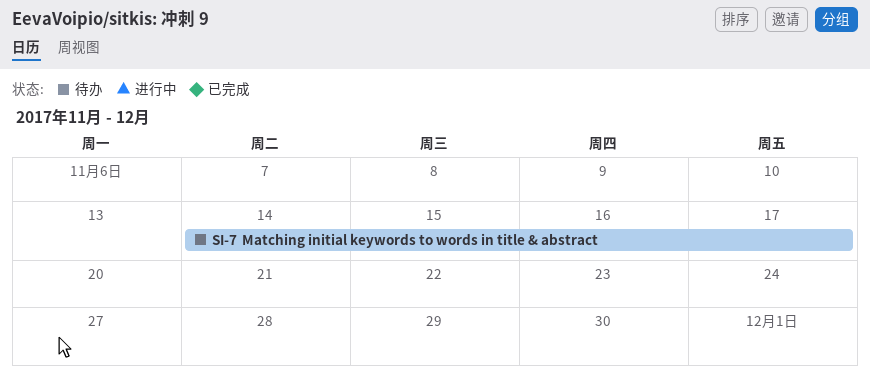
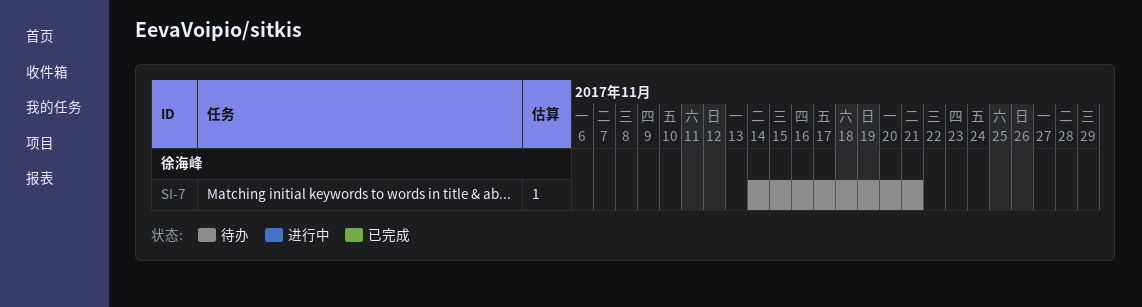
SI-7, due: Nov 17 -> Nov 21

